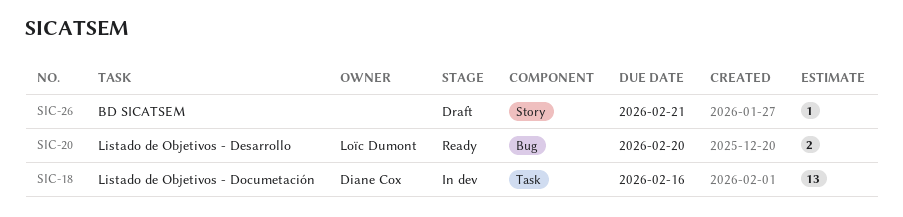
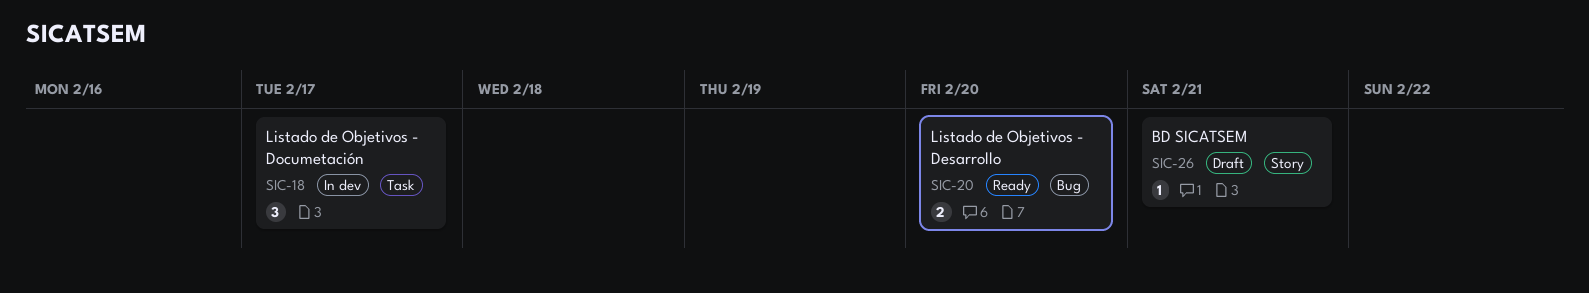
SIC-18, estimate: 13 -> 3
SIC-18, due: Feb 16 -> Feb 17

